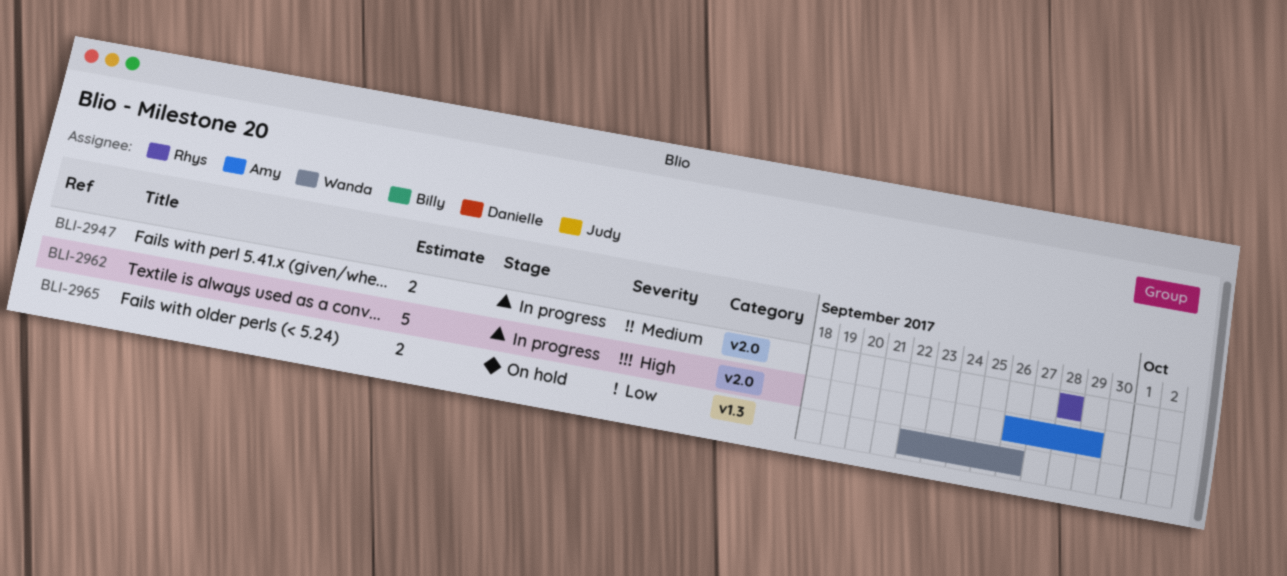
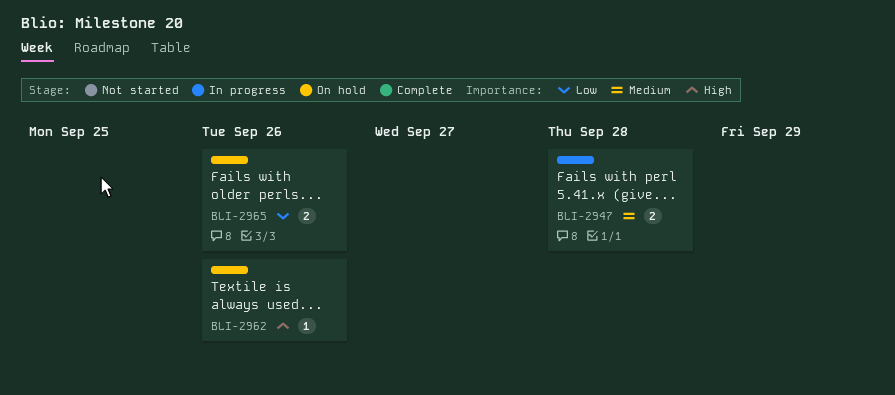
BLI-2962, status: In progress -> On hold
BLI-2962, estimate: 5 -> 1
BLI-2962, due: Sep 29 -> Sep 26

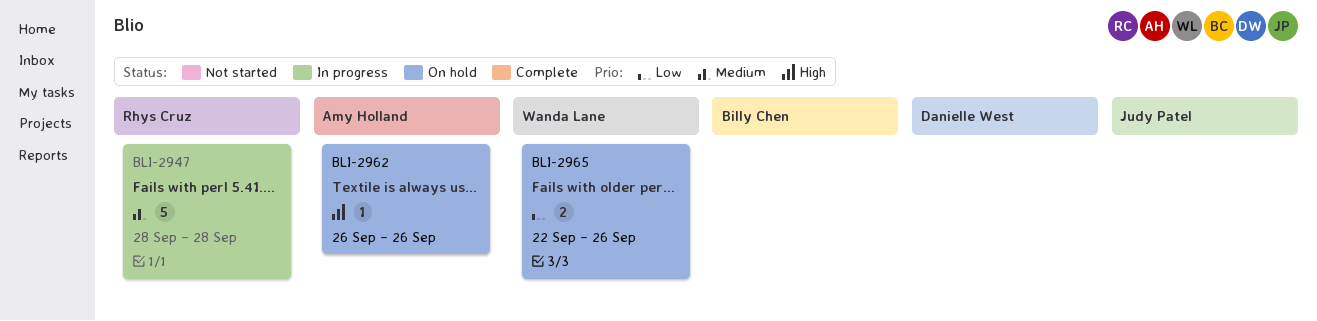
BLI-2947, estimate: 2 -> 5

